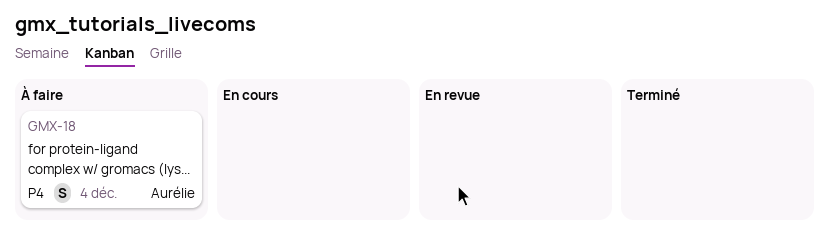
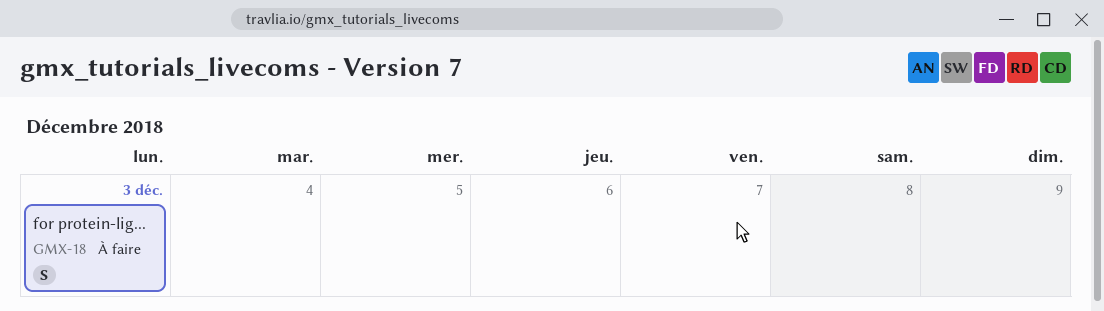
GMX-18, day: Dec 4 -> Dec 3

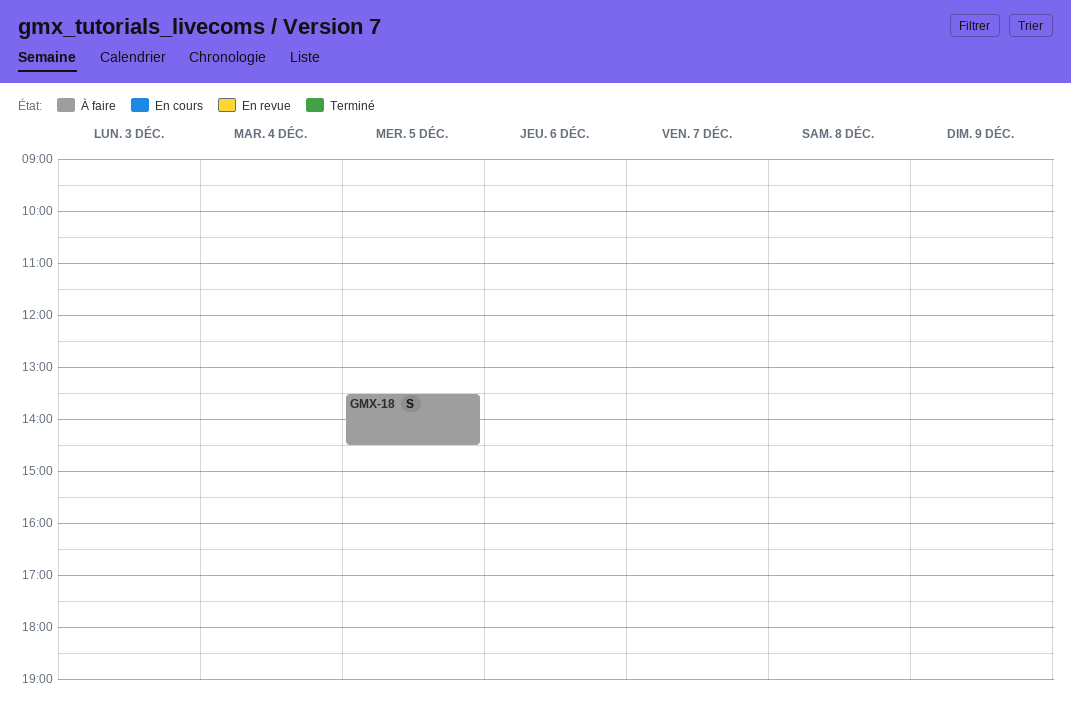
GMX-18, day: Dec 3 -> Dec 5

